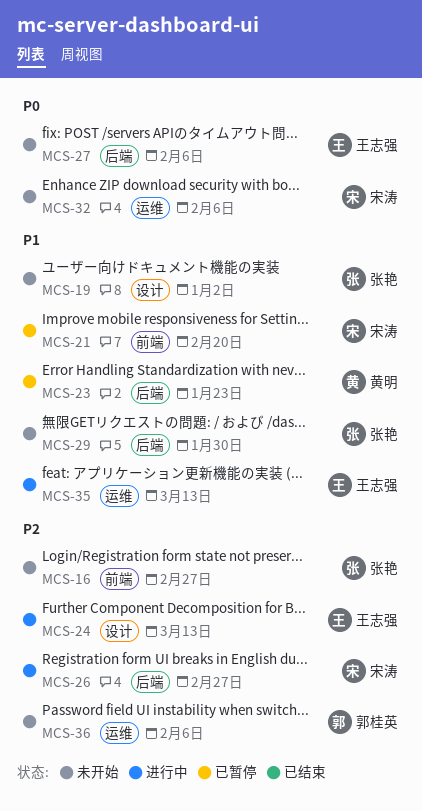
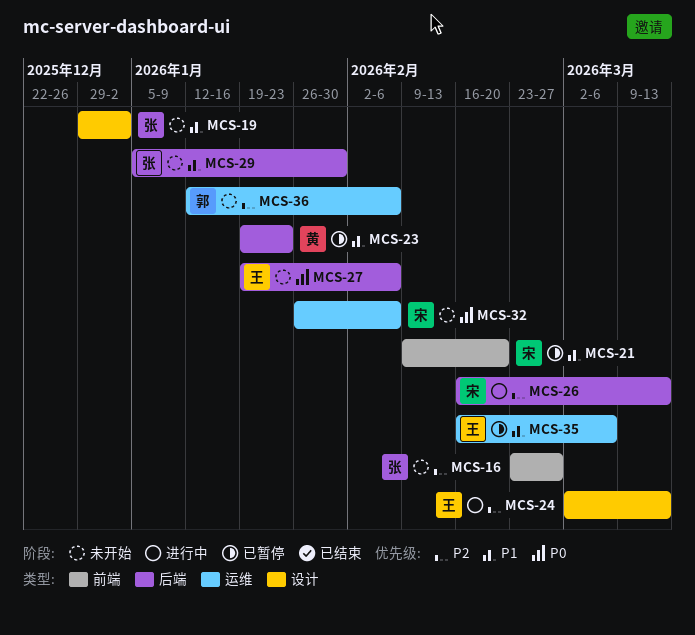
MCS-26, due: Feb 27 -> Mar 13
MCS-35, status: 进行中 -> 已暂停
MCS-35, due: Mar 13 -> Mar 6

